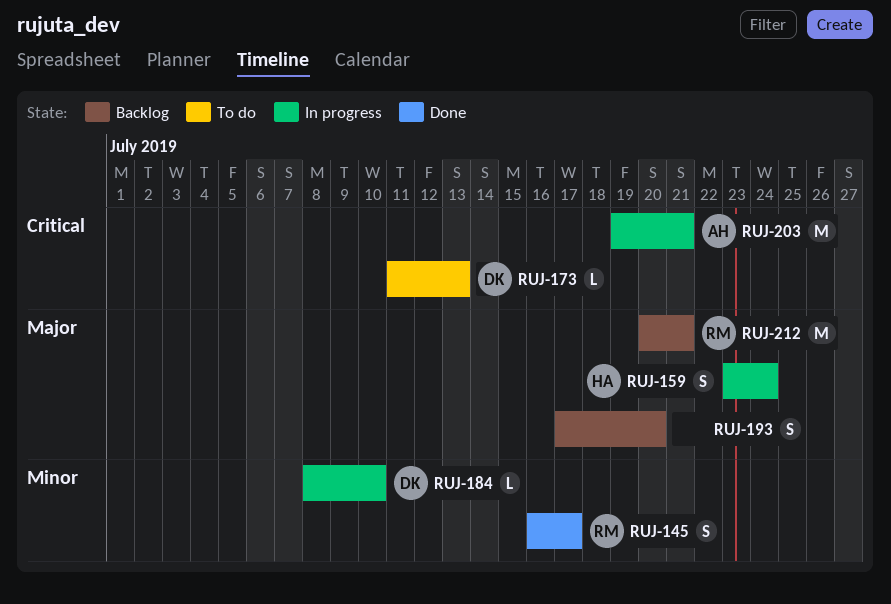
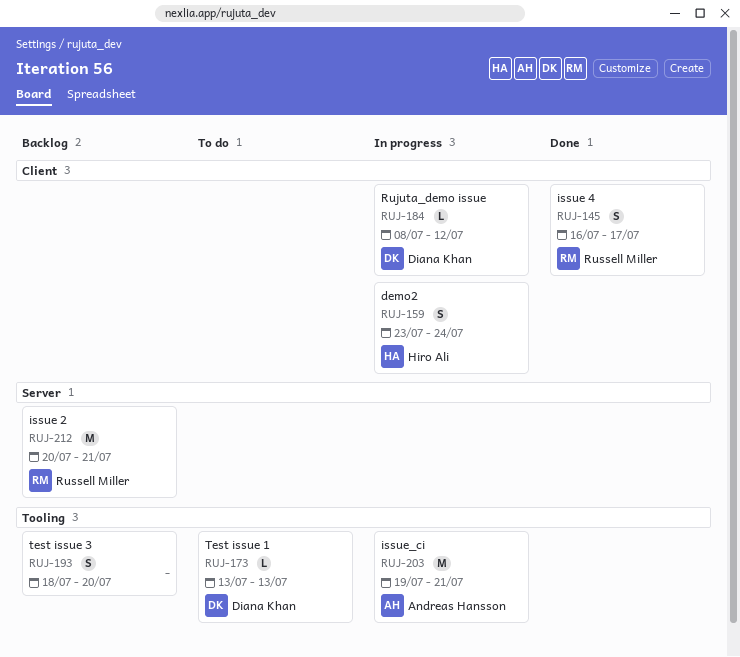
RUJ-173, start: Jul 11 -> Jul 13
RUJ-184, due: Jul 10 -> Jul 12
RUJ-193, start: Jul 17 -> Jul 18

